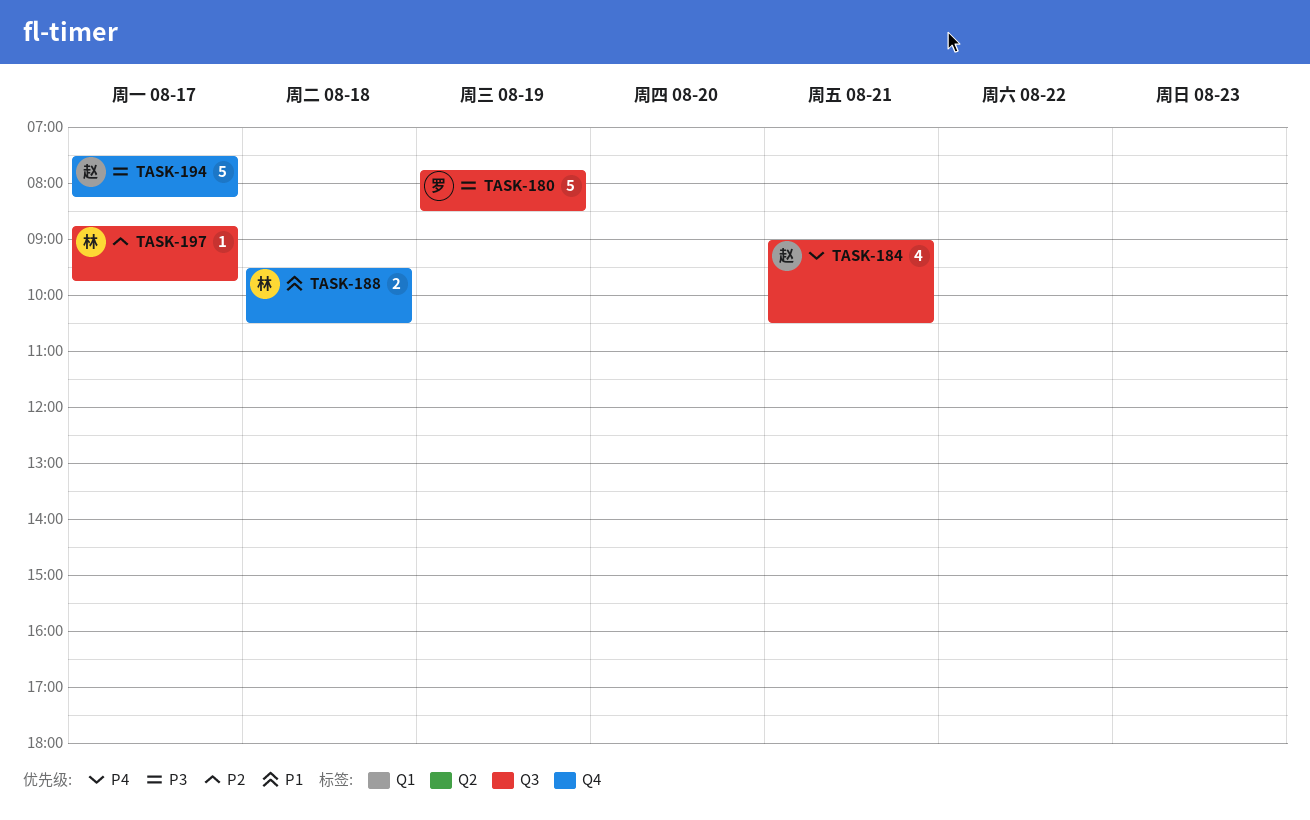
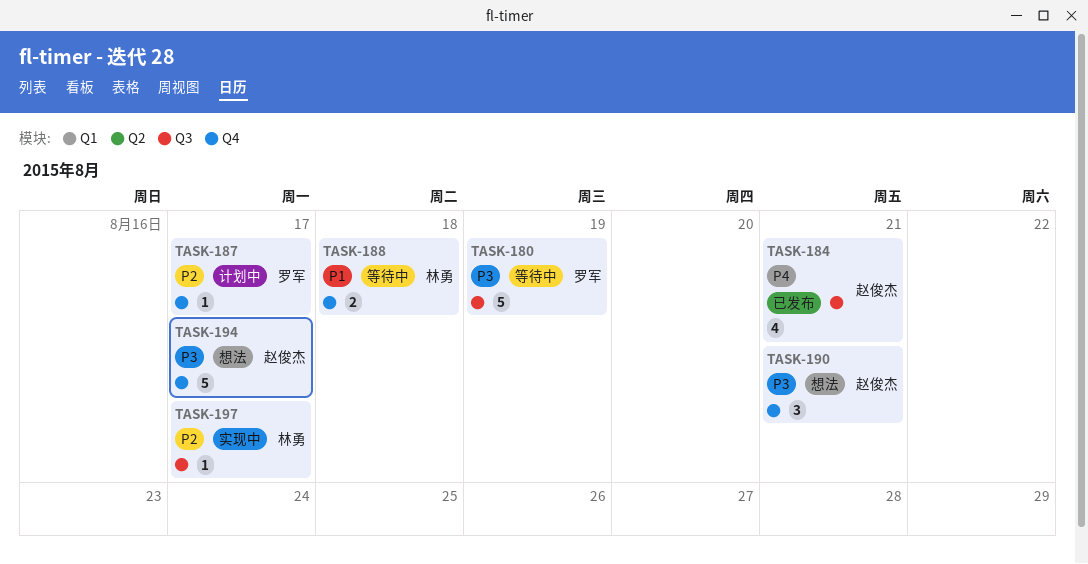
TASK-187: none -> present
TASK-190: none -> present

